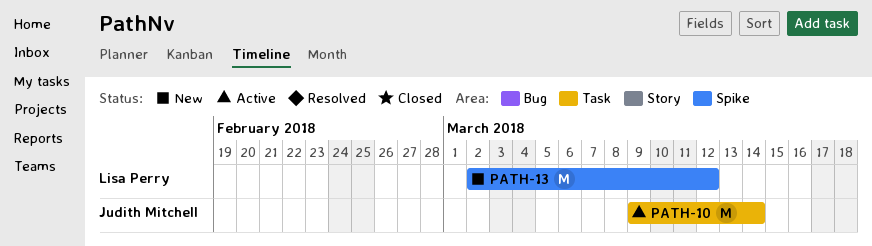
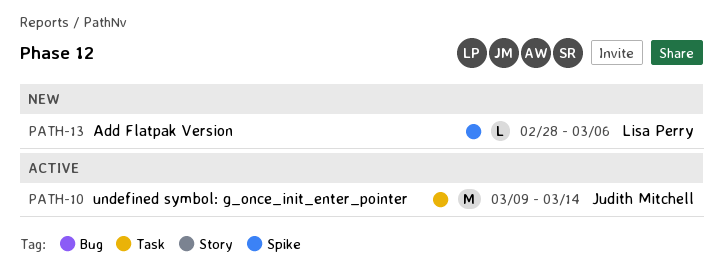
PATH-13, estimate: M -> L
PATH-13, start: Mar 2 -> Feb 28
PATH-13, due: Mar 12 -> Mar 6

